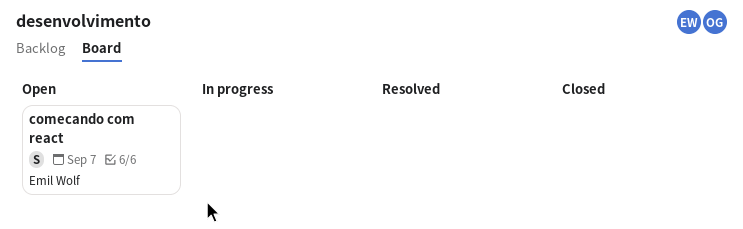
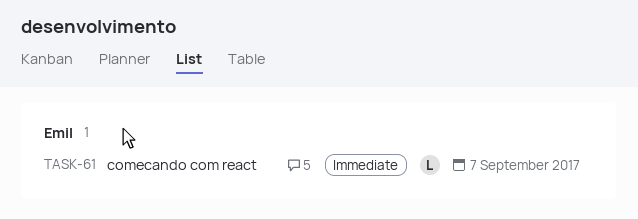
comecando com react, estimate: S -> L

